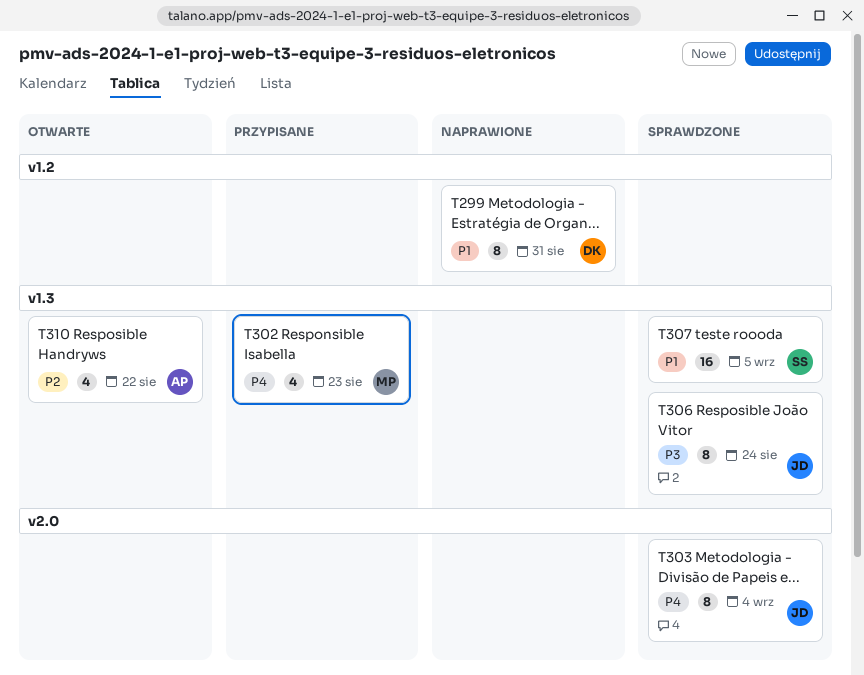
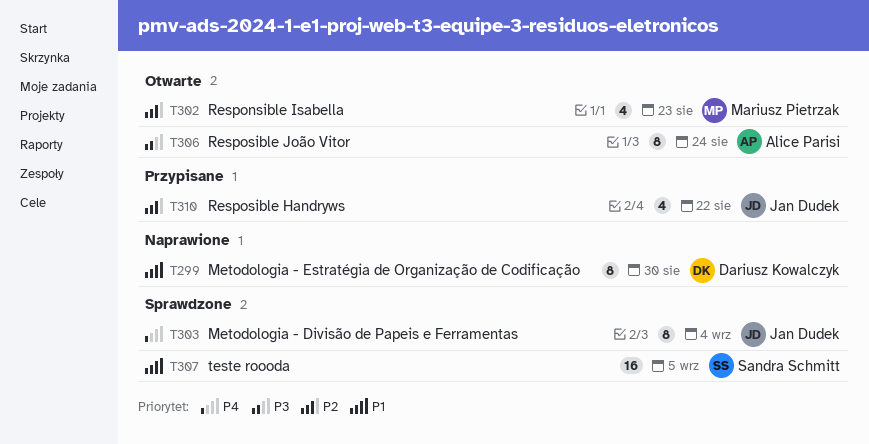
T299, due: Aug 31 -> Aug 30
T302, status: Przypisane -> Otwarte
T302, priority: P4 -> P2
T306, status: Sprawdzone -> Otwarte
T306, owner: Jan Dudek -> Alice Parisi
T310, status: Otwarte -> Przypisane
T310, owner: Alice Parisi -> Jan Dudek

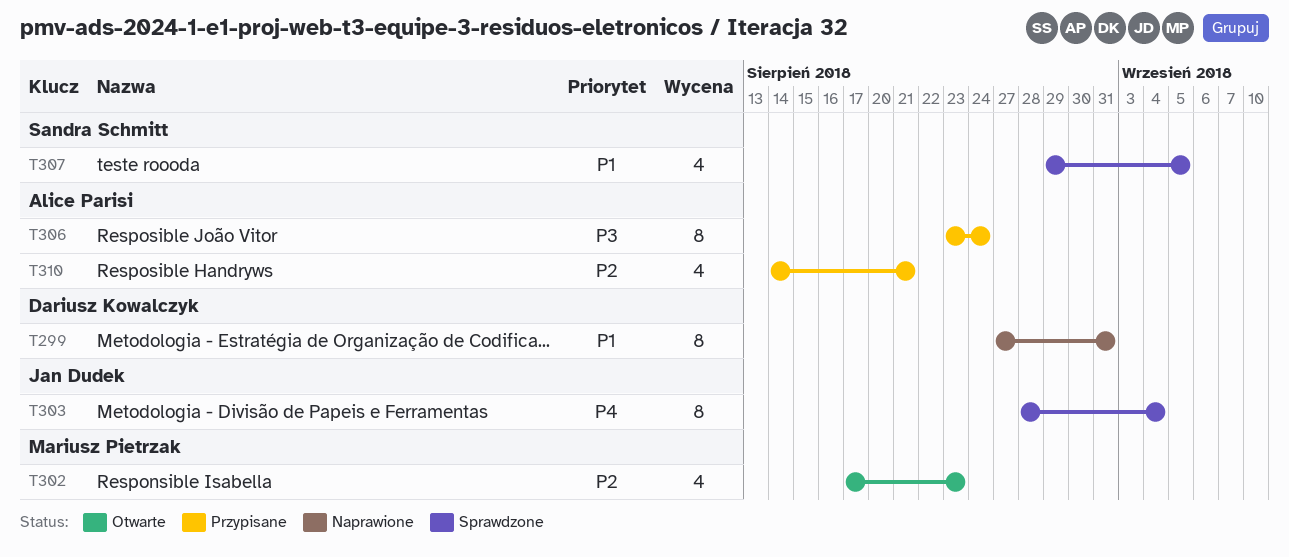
T299, due: Aug 30 -> Aug 31
T306, status: Otwarte -> Przypisane
T307, estimate: 16 -> 4
T310, owner: Jan Dudek -> Alice Parisi
T310, due: Aug 22 -> Aug 21

